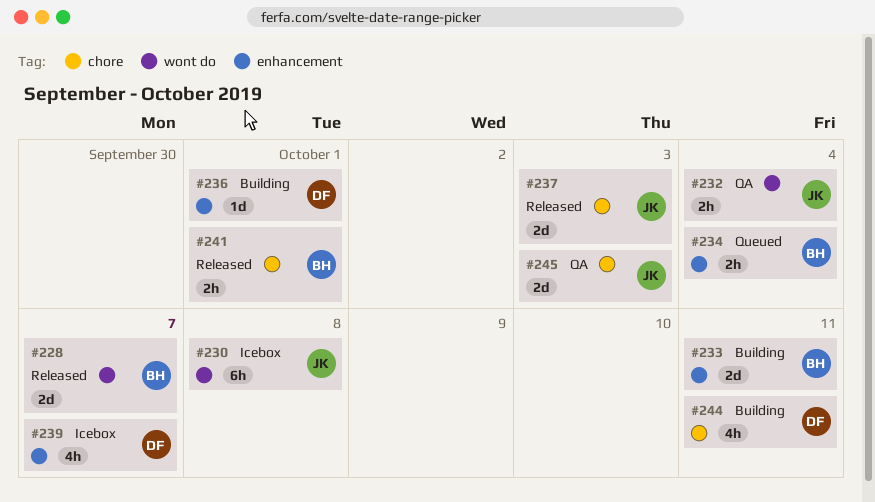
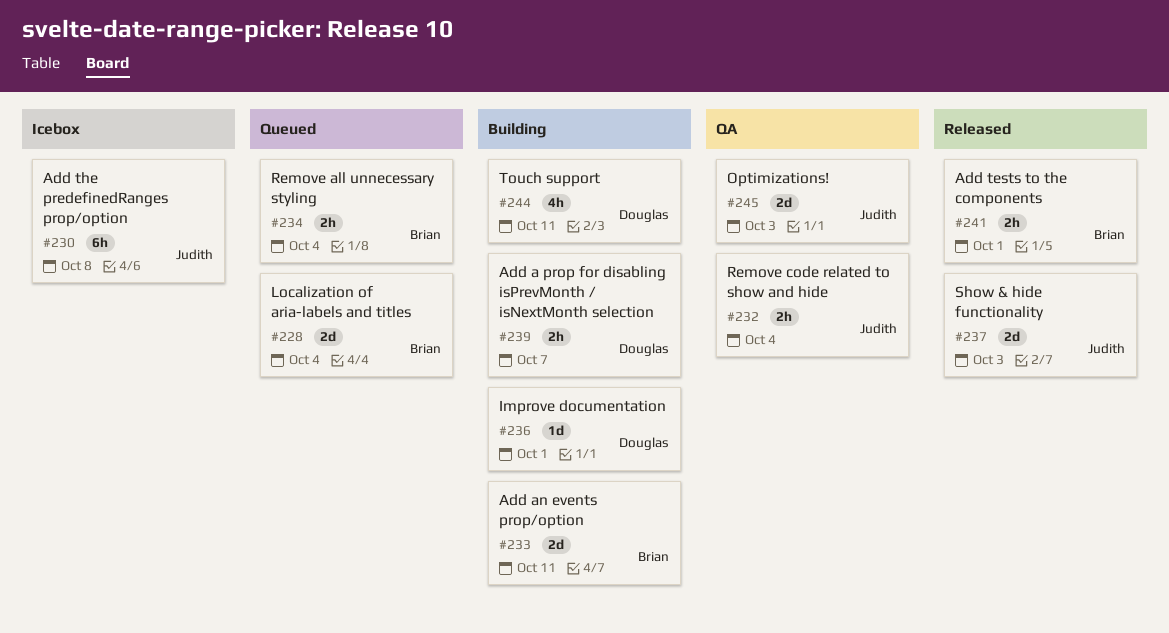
#228, status: Released -> Queued
#228, due: Oct 7 -> Oct 4
#239, status: Icebox -> Building
#239, estimate: 4h -> 2h

